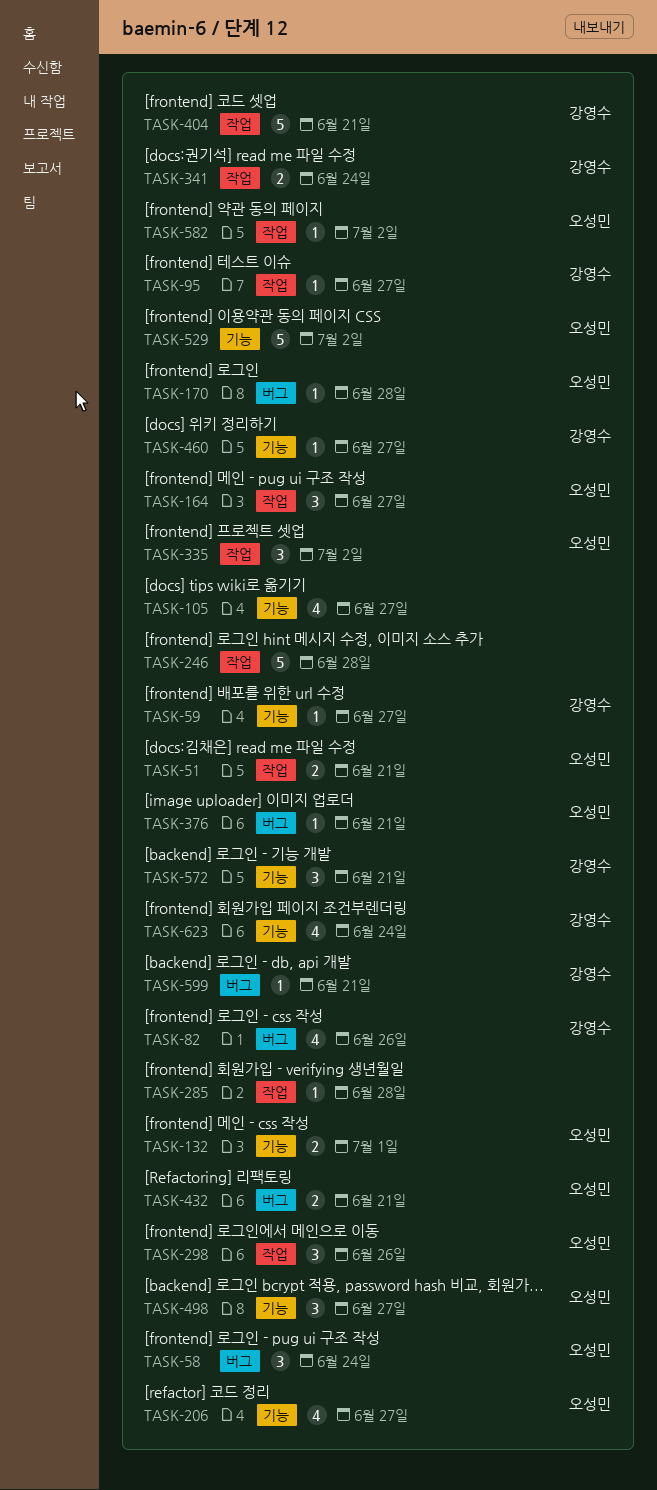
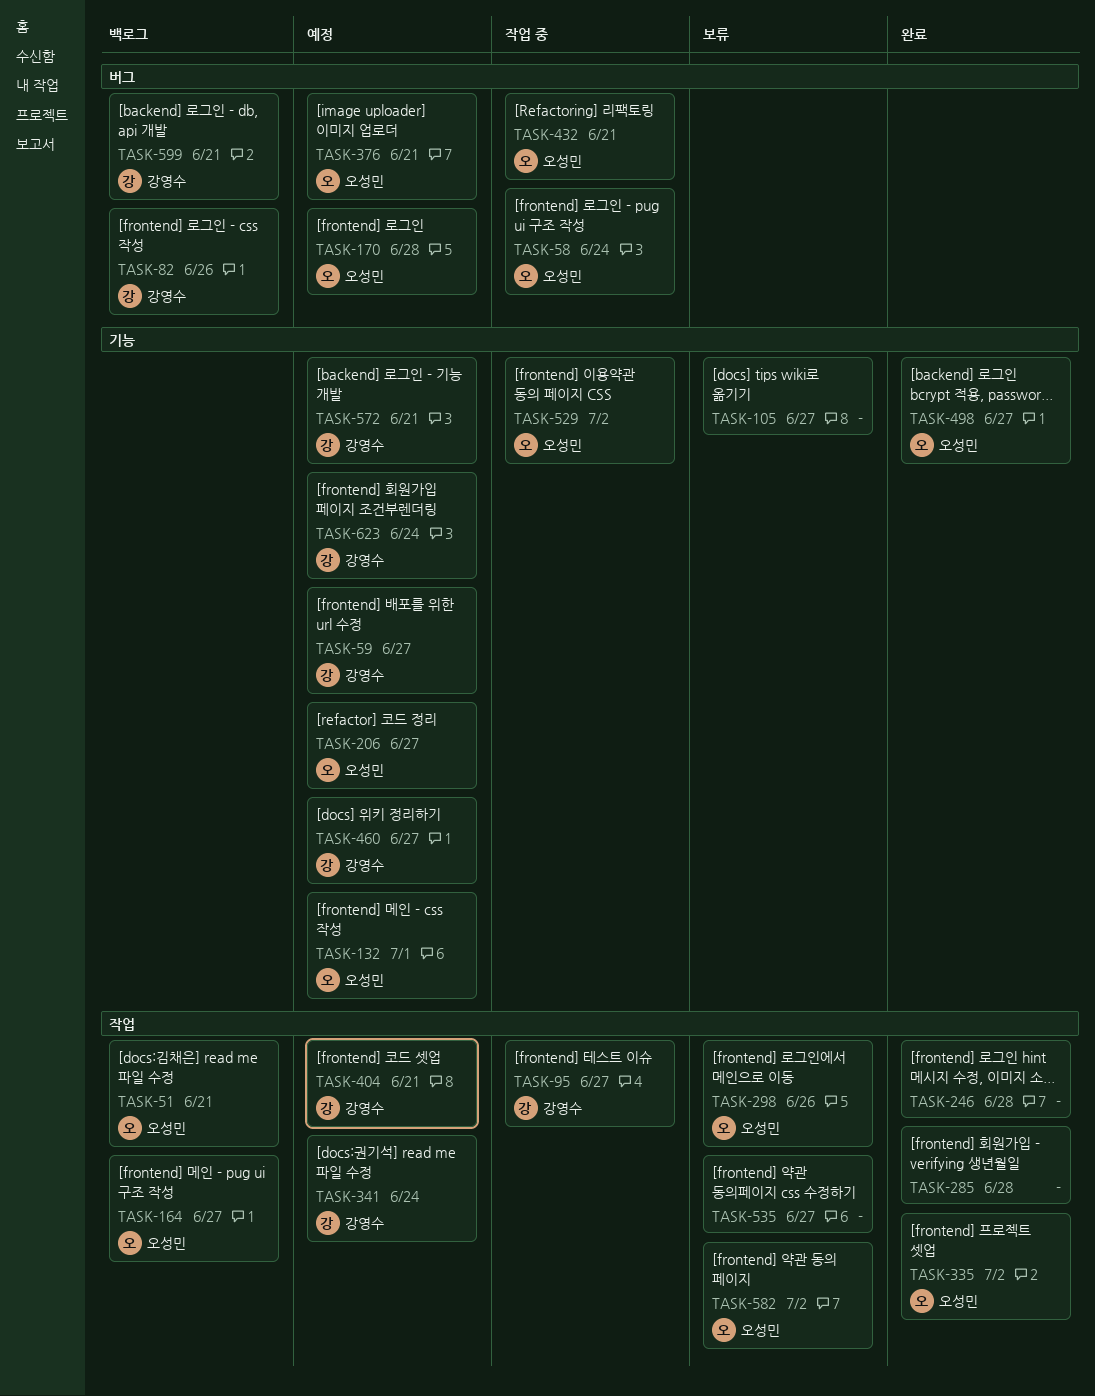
TASK-535: none -> present

